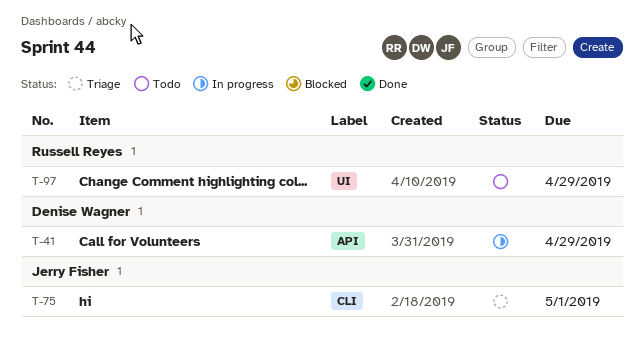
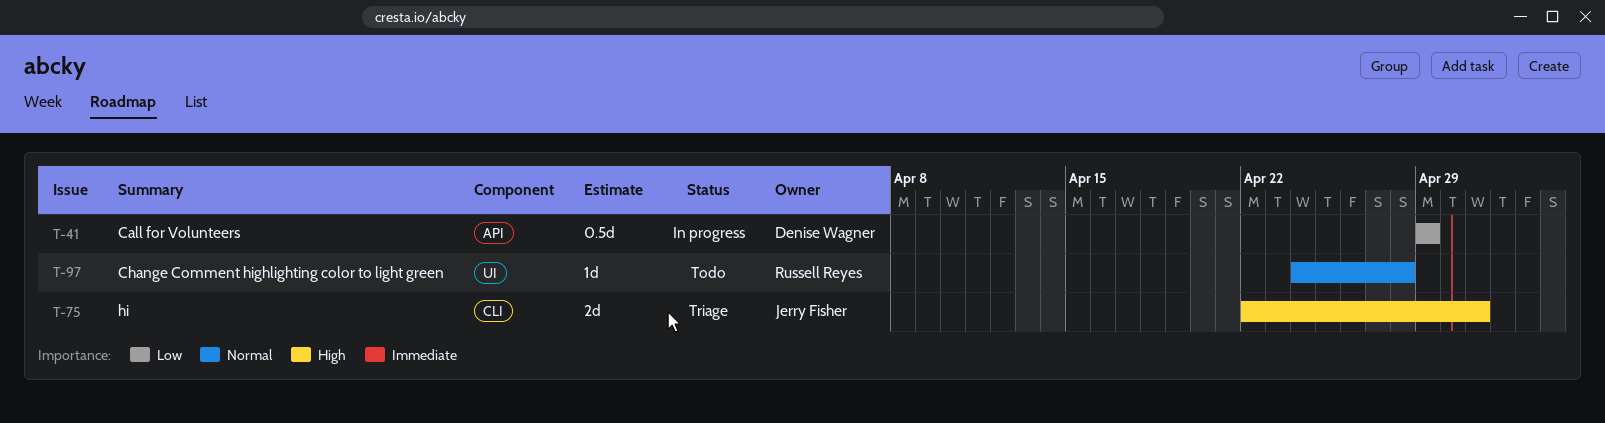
T-97, due: Apr 29 -> Apr 28

